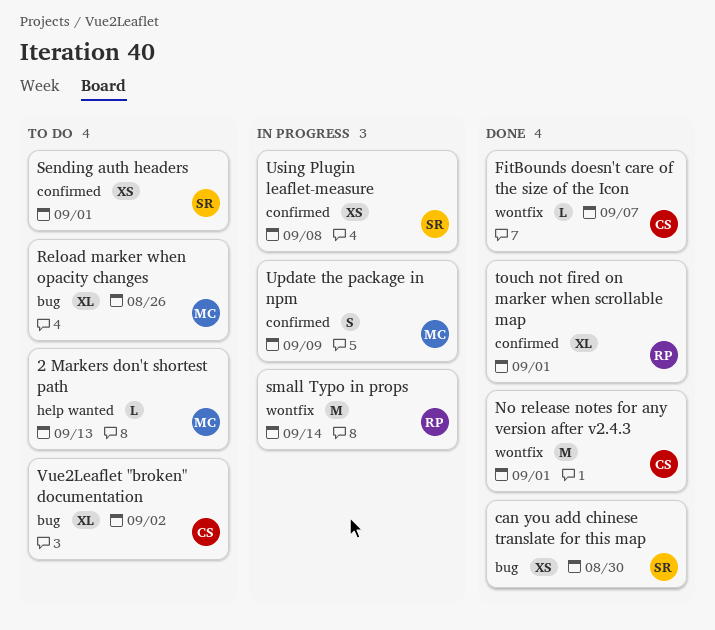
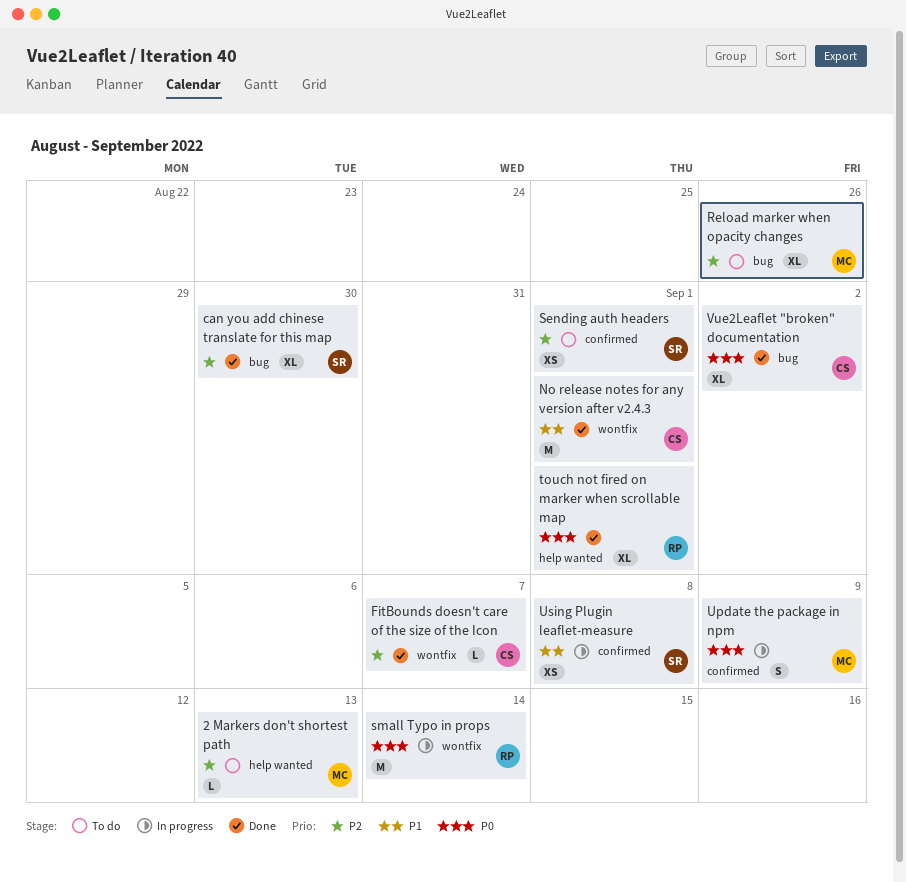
can you add chinese translate for this map, estimate: XS -> XL
touch not fired on marker when scrollable map, label: confirmed -> help wanted
Vue2Leaflet "broken" documentation, status: To do -> Done

